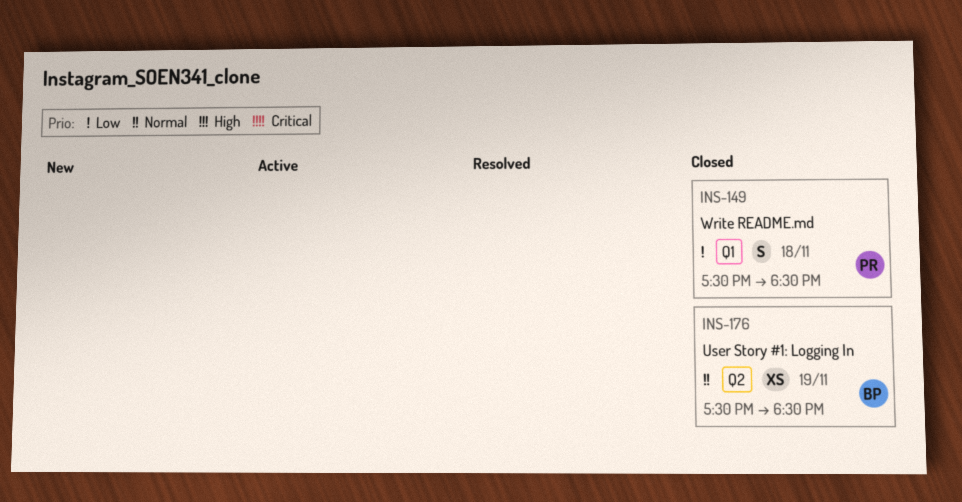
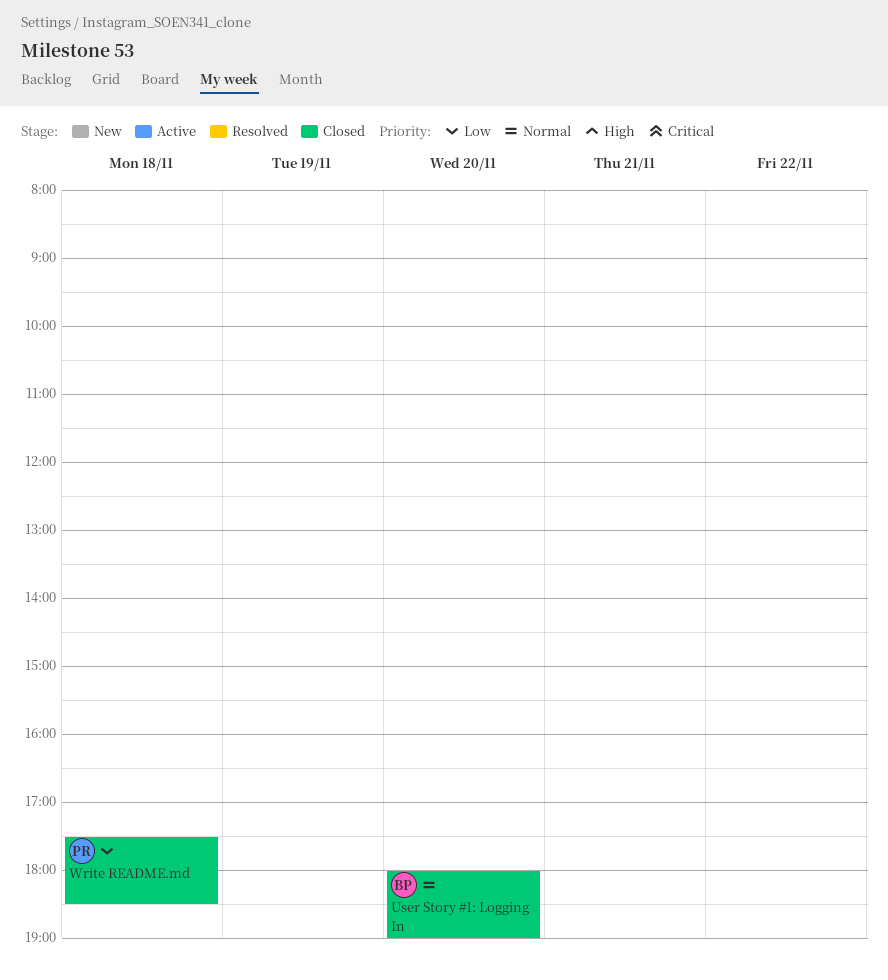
User Story #1: Logging In, day: Nov 19 -> Nov 20
User Story #1: Logging In, begins: 17:30 -> 18:00
User Story #1: Logging In, ends: 18:30 -> 19:00

